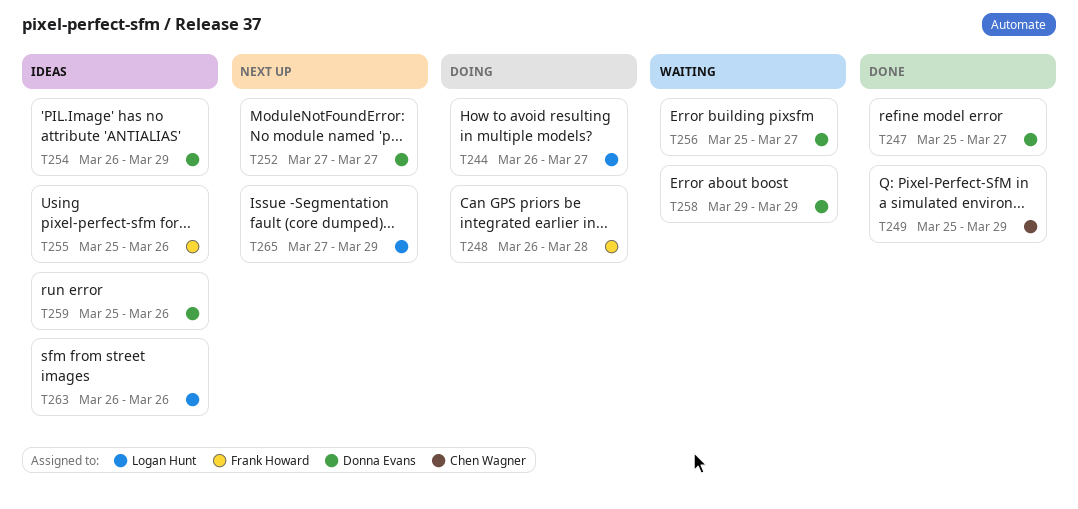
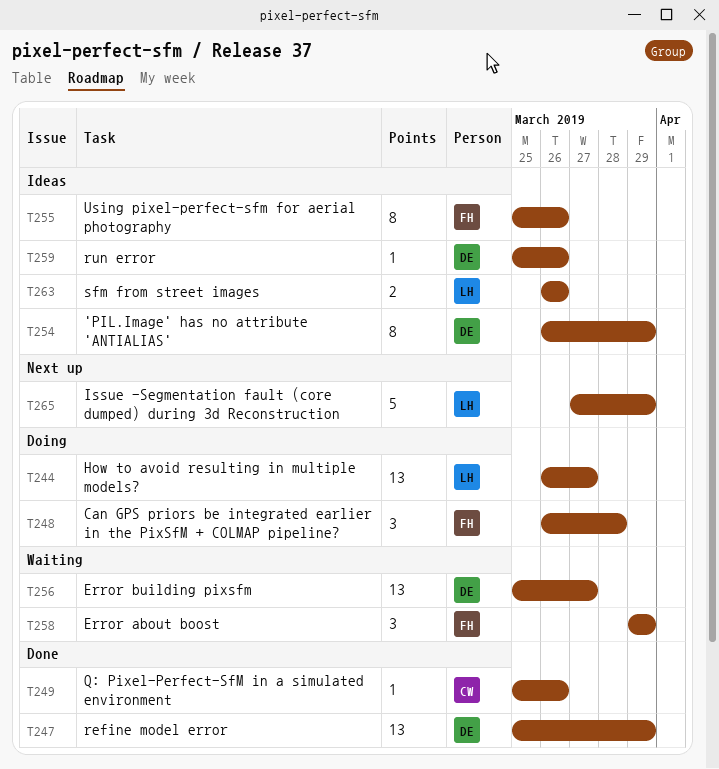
T247, due: Mar 27 -> Mar 29
T249, due: Mar 29 -> Mar 26
T252: present -> none
T258, owner: Donna Evans -> Frank Howard

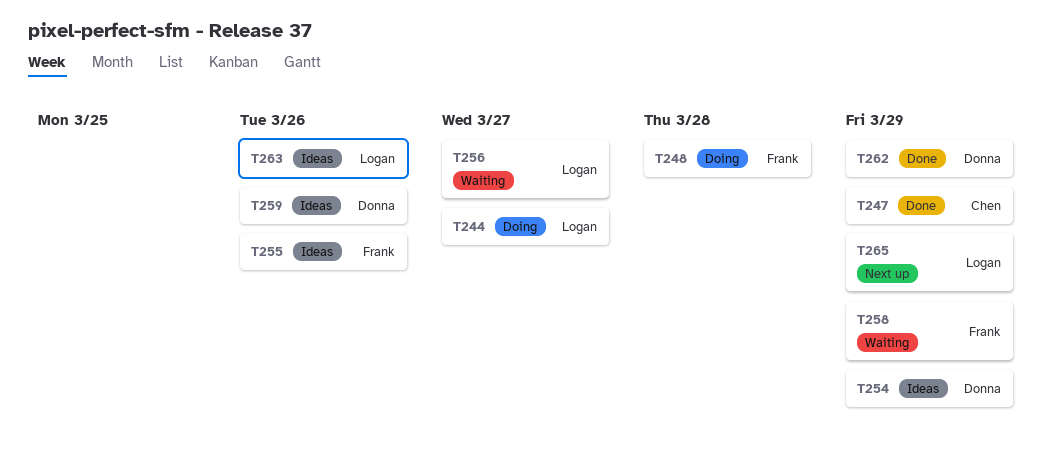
T247, owner: Donna -> Chen
T249: present -> none
T256, owner: Donna -> Logan
T262: none -> present

